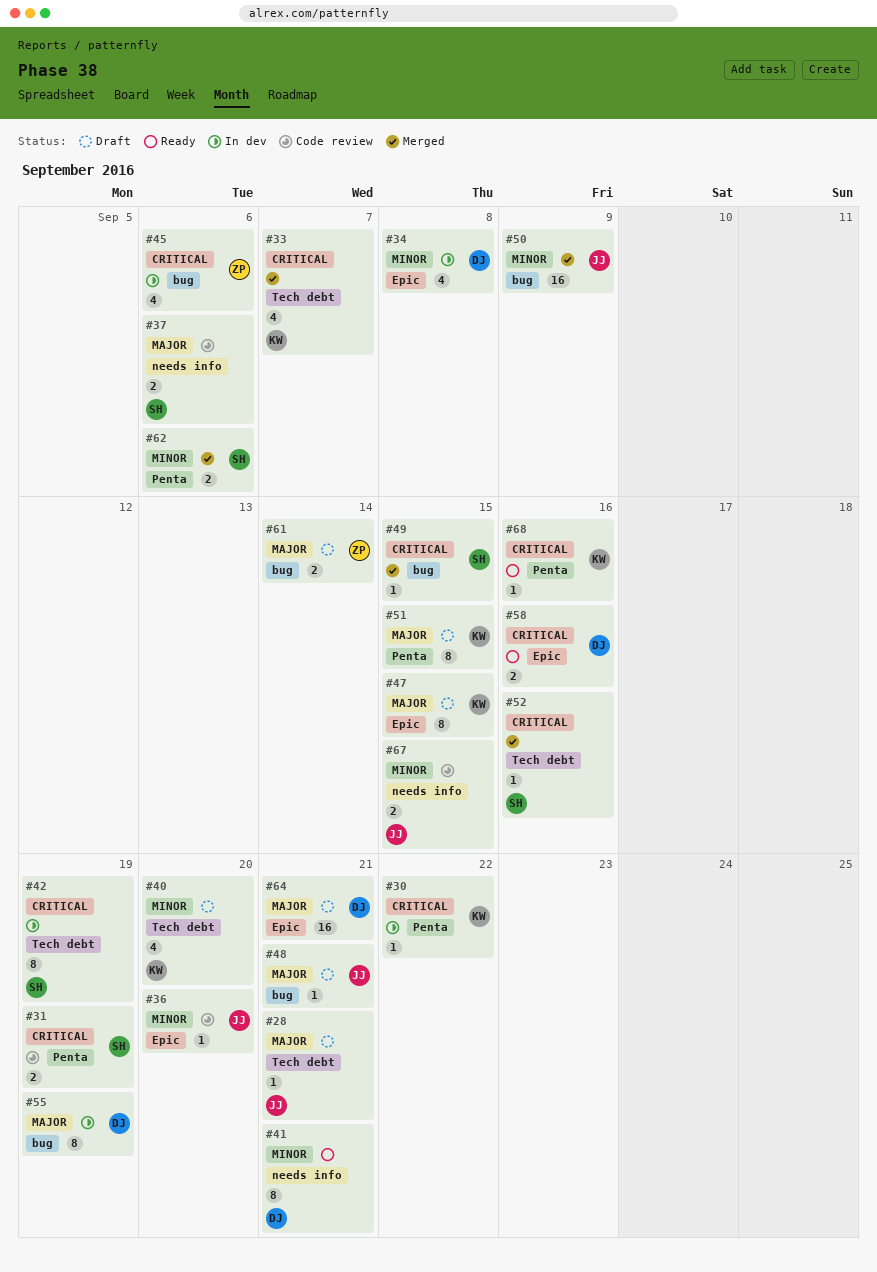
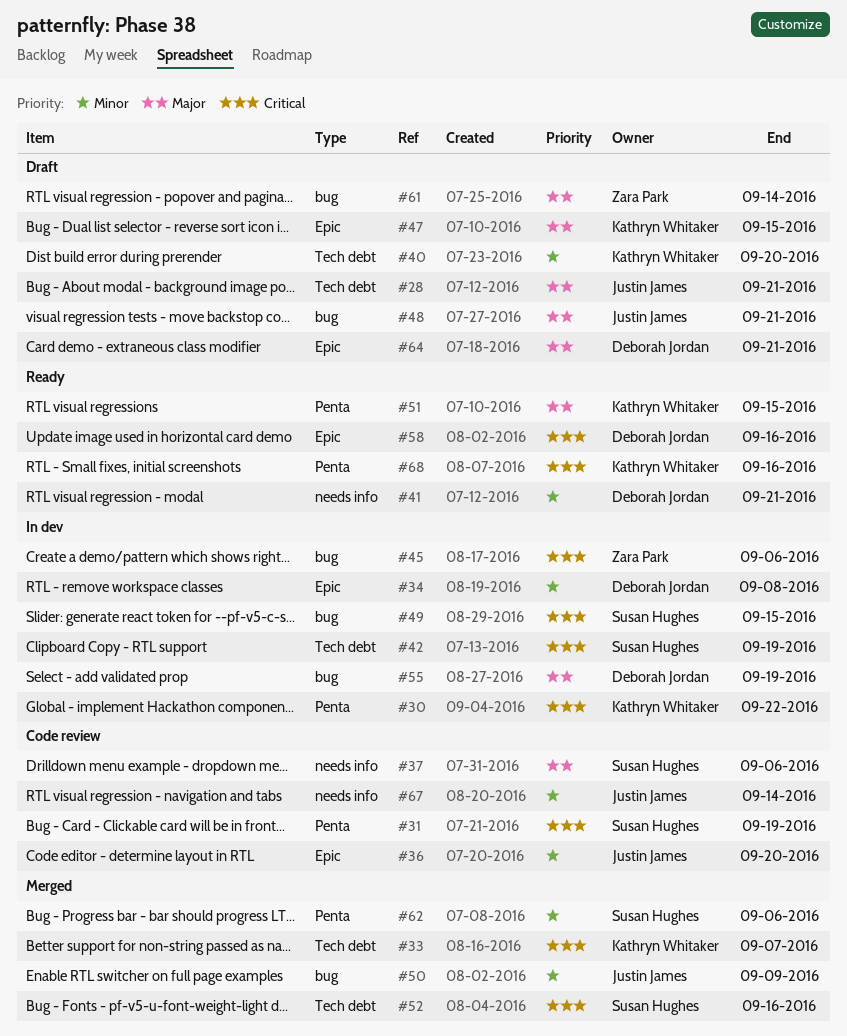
#49, status: Merged -> In dev
#51, status: Draft -> Ready
#67, due: Sep 15 -> Sep 14

